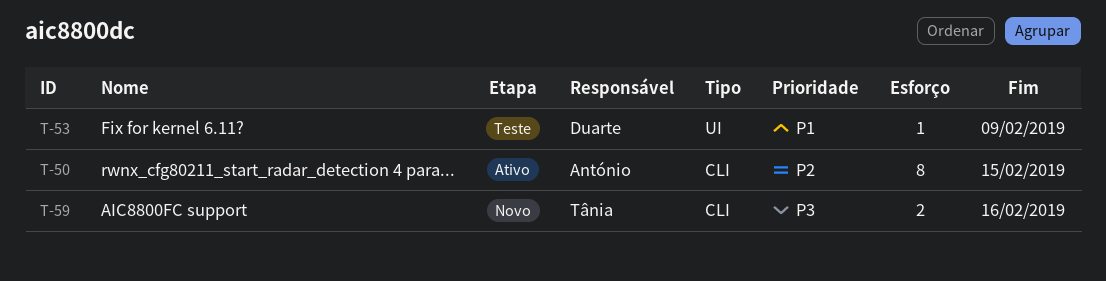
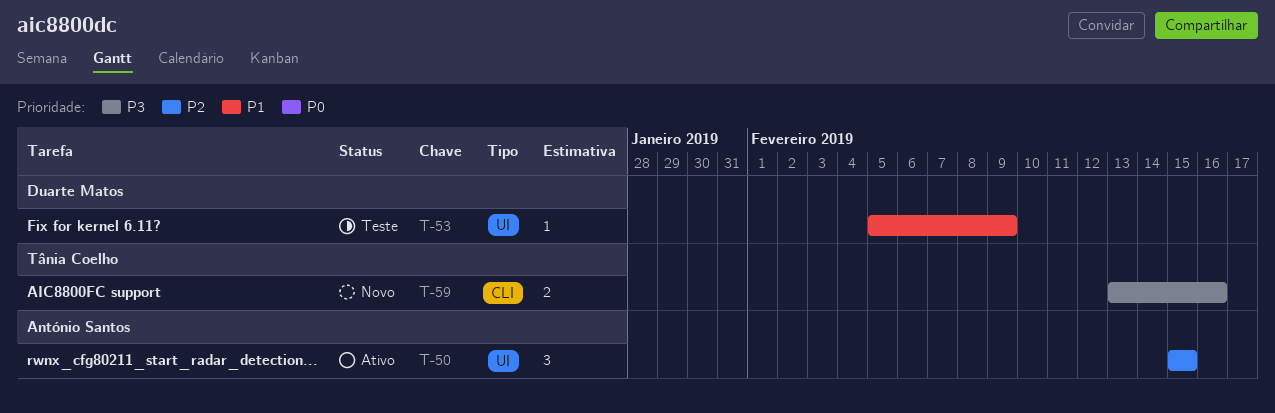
T-50, label: CLI -> UI
T-50, estimate: 8 -> 3

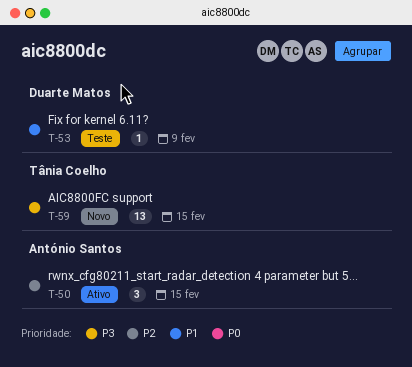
T-59, estimate: 2 -> 13
T-59, due: Feb 16 -> Feb 15

